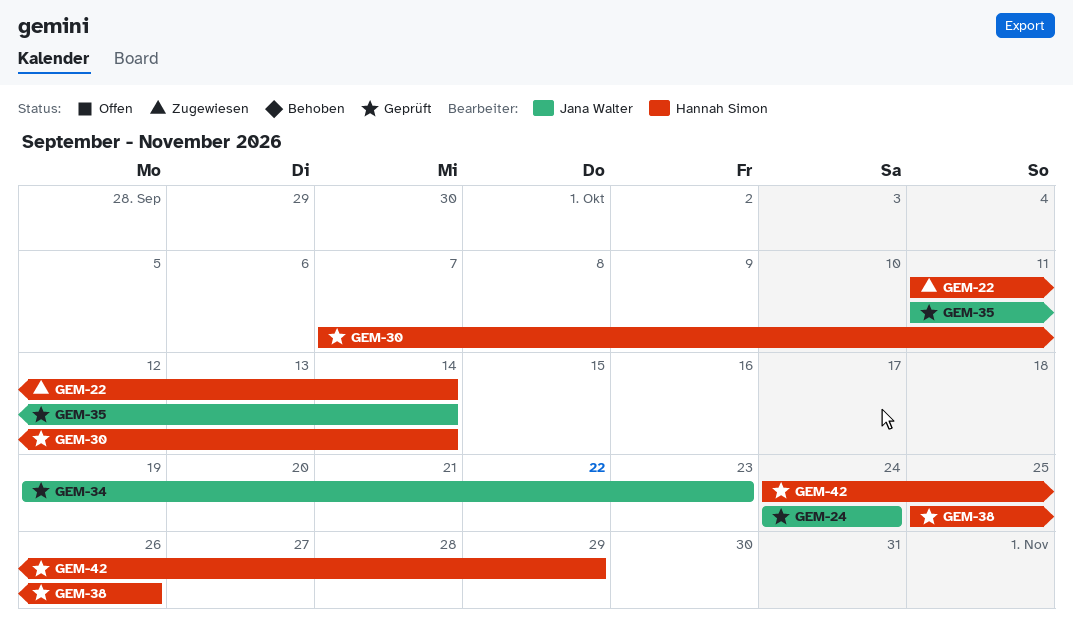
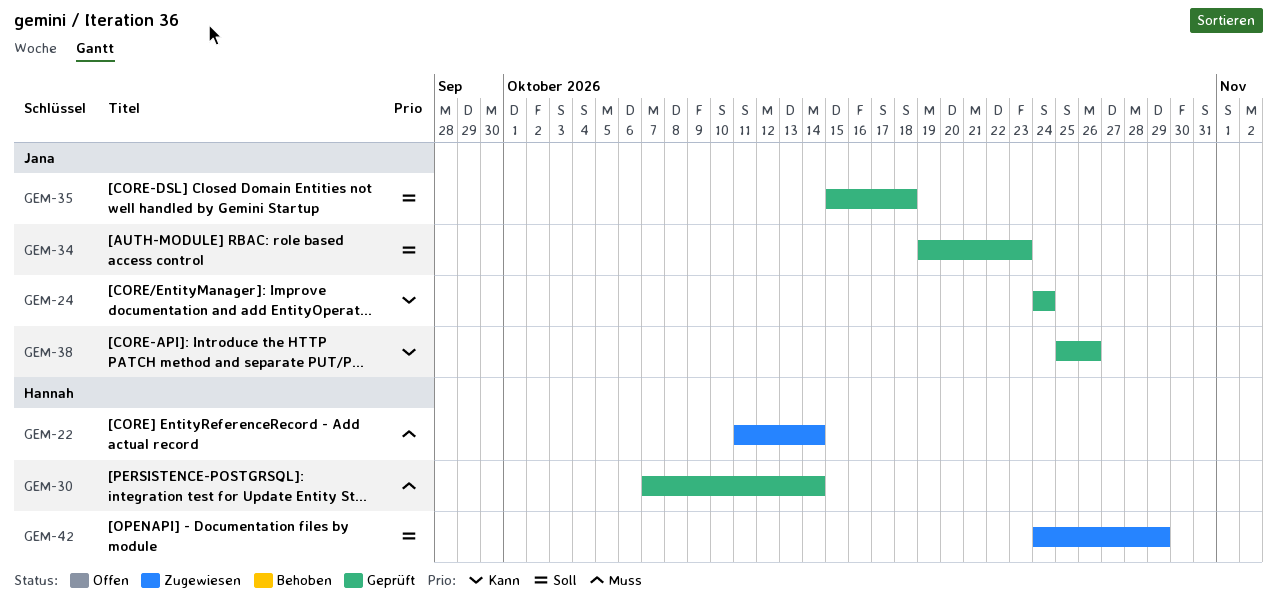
GEM-35, start: Oct 11 -> Oct 15
GEM-35, due: Oct 14 -> Oct 18
GEM-38, owner: Hannah Simon -> Jana Walter
GEM-42, status: Geprüft -> Zugewiesen

